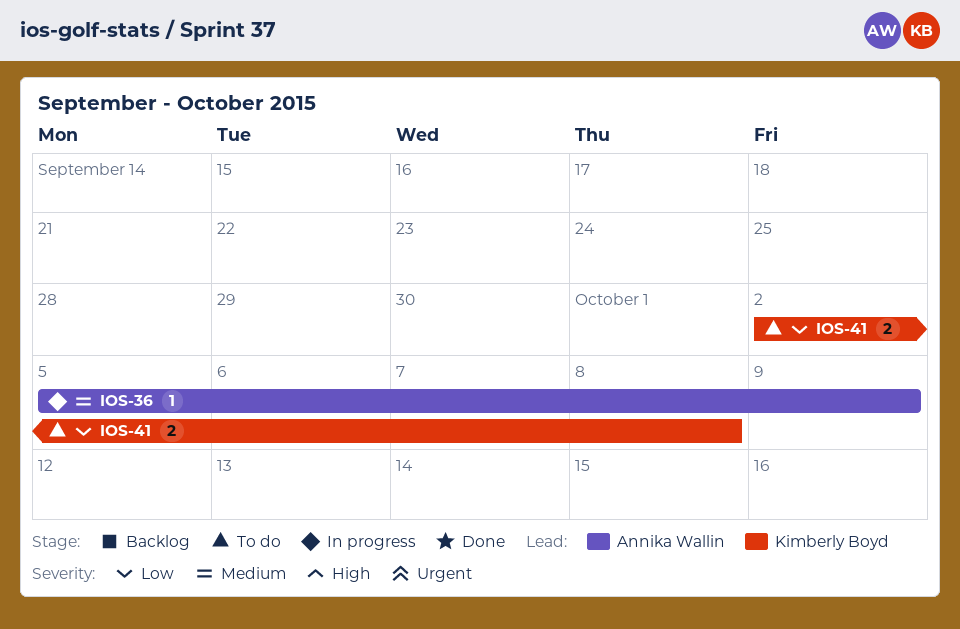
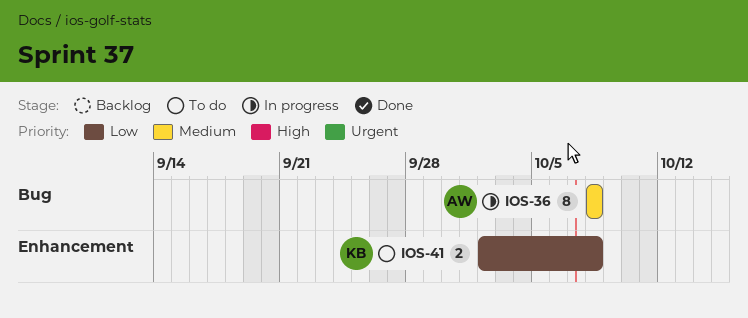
IOS-36, estimate: 1 -> 8
IOS-36, start: Oct 5 -> Oct 8
IOS-36, due: Oct 9 -> Oct 8

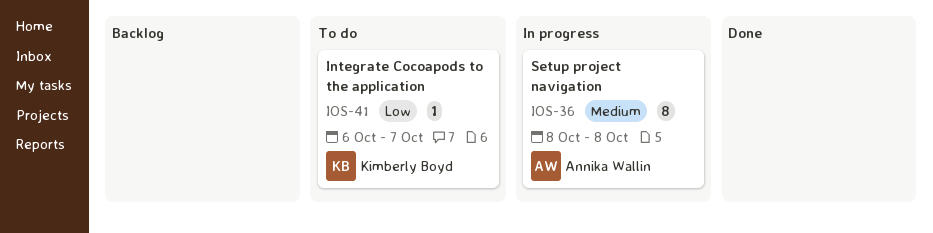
IOS-41, estimate: 2 -> 1
IOS-41, start: Oct 2 -> Oct 6
IOS-41, due: Oct 8 -> Oct 7

